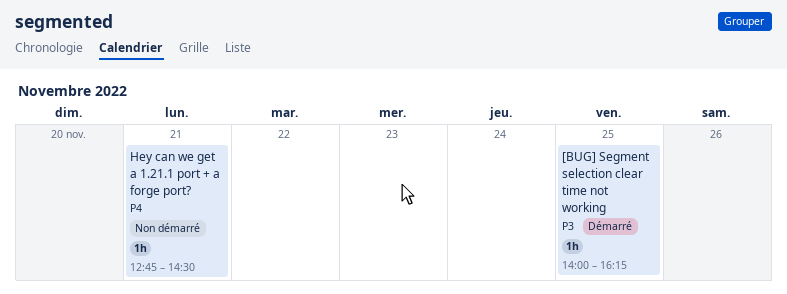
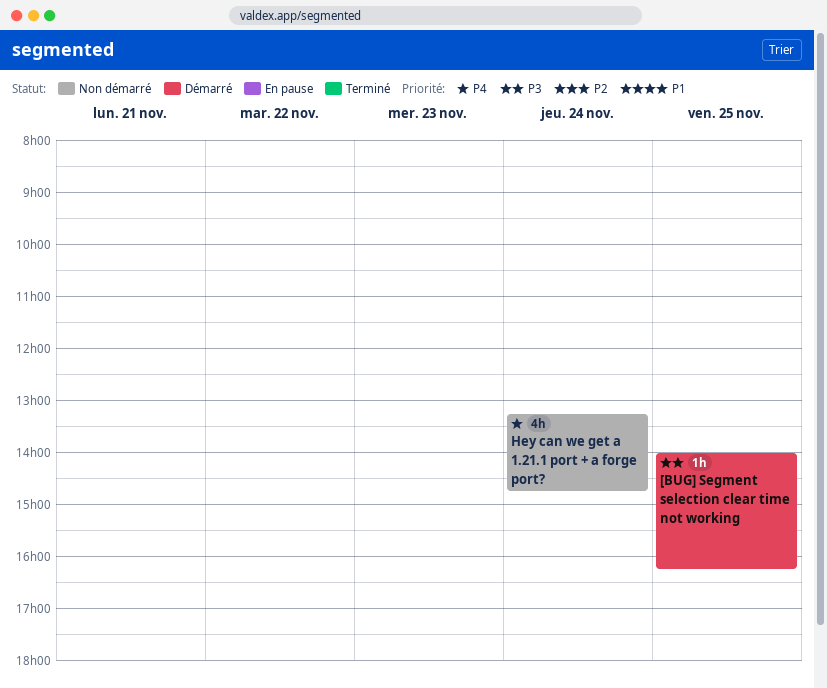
Hey can we get a 1.21.1 port + a forge port?, estimate: 1h -> 4h
Hey can we get a 1.21.1 port + a forge port?, day: Nov 21 -> Nov 24
Hey can we get a 1.21.1 port + a forge port?, begins: 12:45 -> 13:15
Hey can we get a 1.21.1 port + a forge port?, ends: 14:30 -> 14:45

